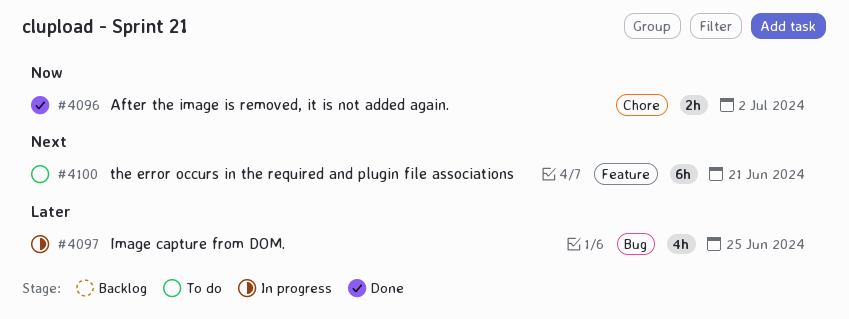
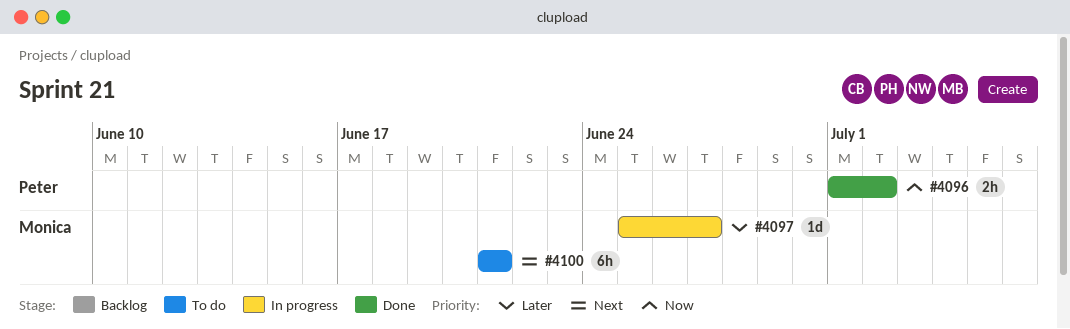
#4097, estimate: 4h -> 1d
#4097, due: Jun 25 -> Jun 27

